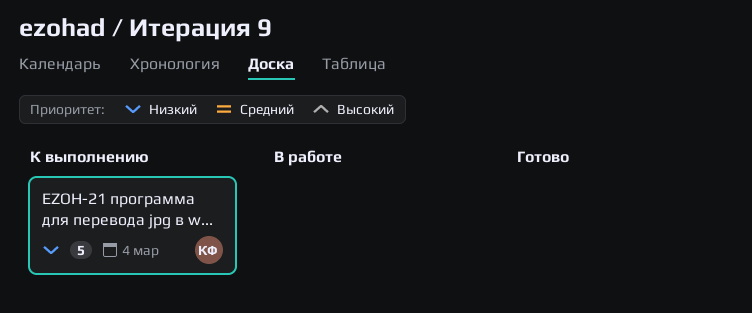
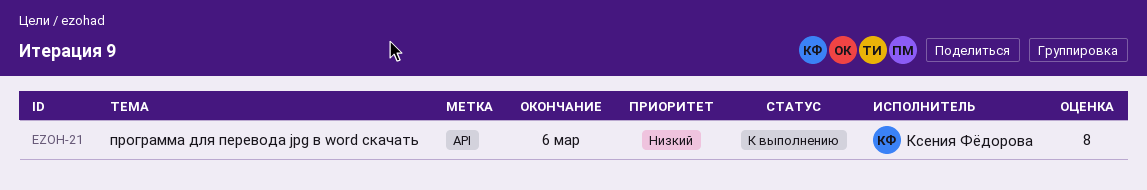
EZOH-21, estimate: 5 -> 8
EZOH-21, due: Mar 4 -> Mar 6

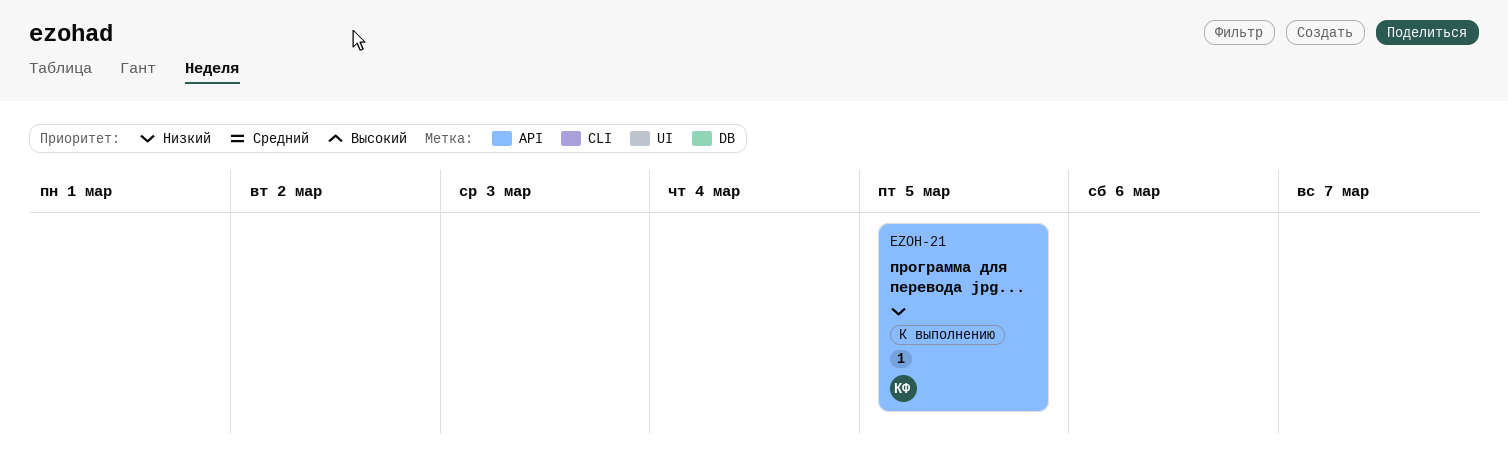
EZOH-21, estimate: 8 -> 1
EZOH-21, due: Mar 6 -> Mar 5

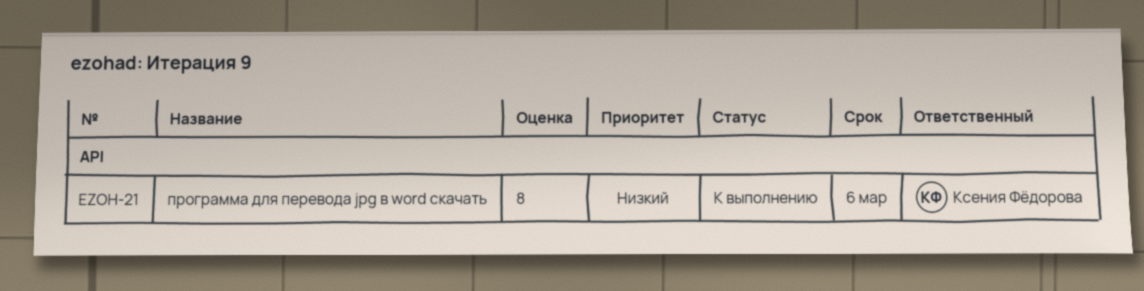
EZOH-21, estimate: 1 -> 8
EZOH-21, due: Mar 5 -> Mar 6

